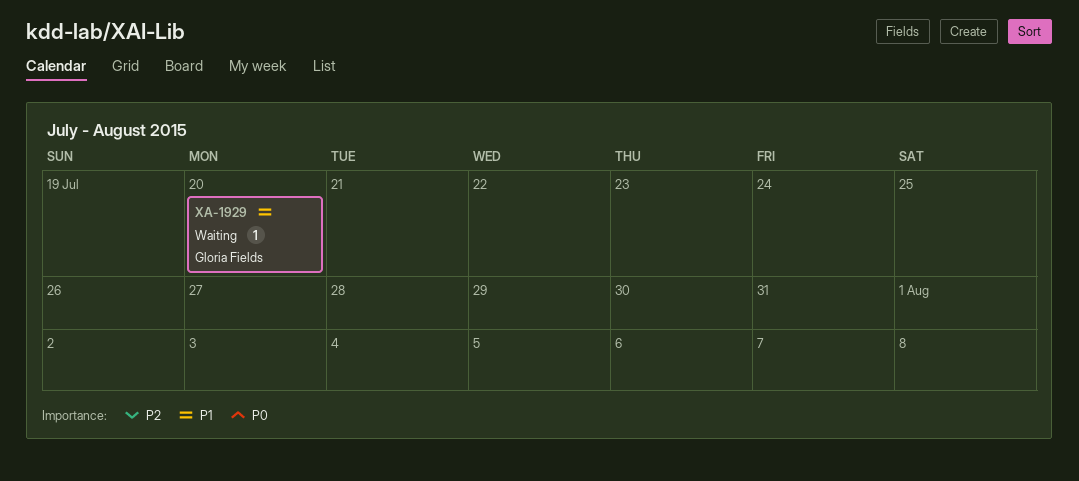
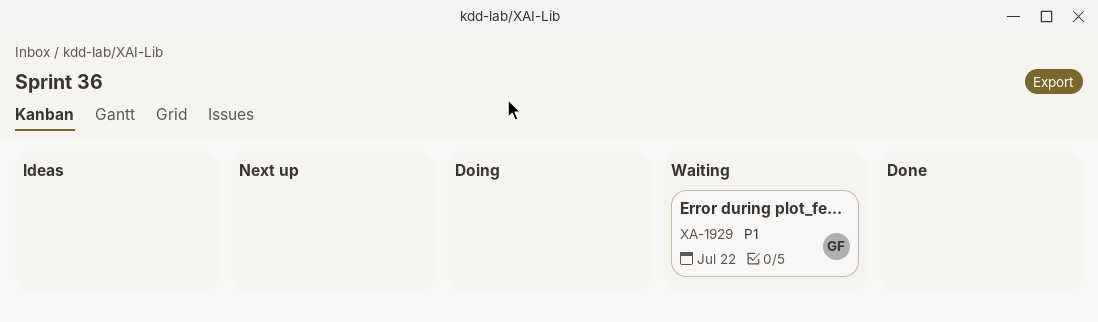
XA-1929, due: Jul 20 -> Jul 22

